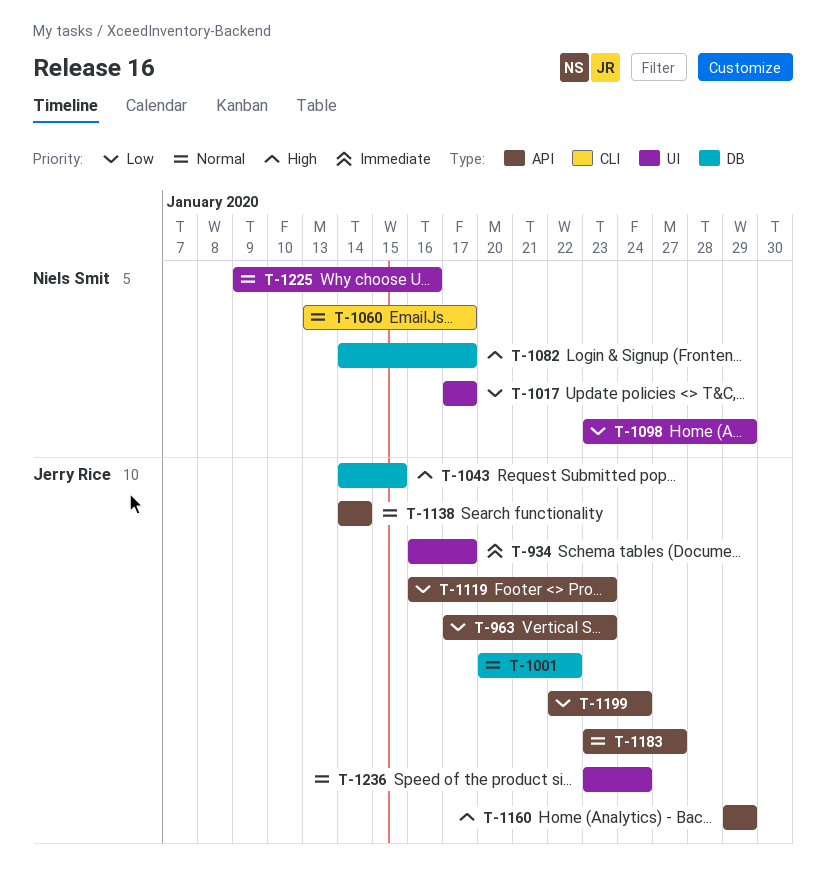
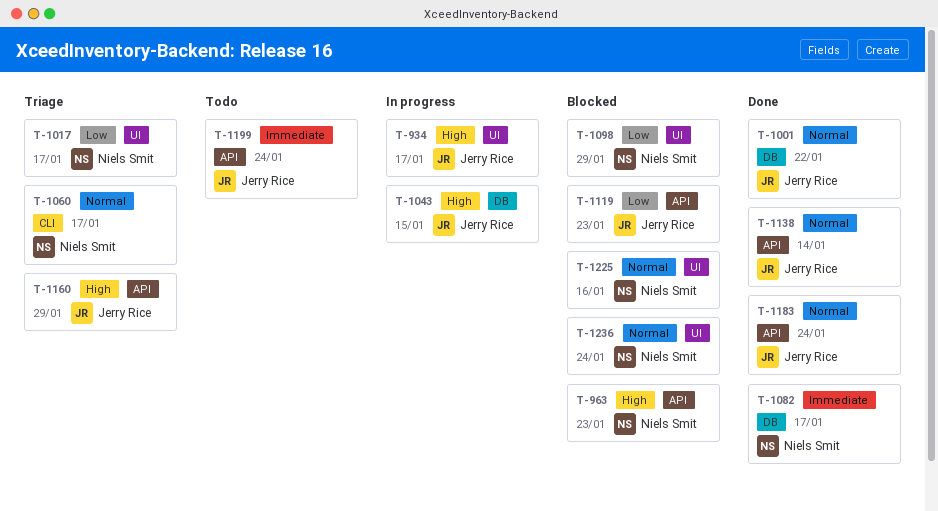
T-934, priority: Immediate -> High
T-963, owner: Jerry Rice -> Niels Smit
T-963, priority: Low -> High
T-1082, priority: High -> Immediate
T-1183, due: Jan 27 -> Jan 24
T-1199, priority: Low -> Immediate
T-1236, owner: Jerry Rice -> Niels Smit

